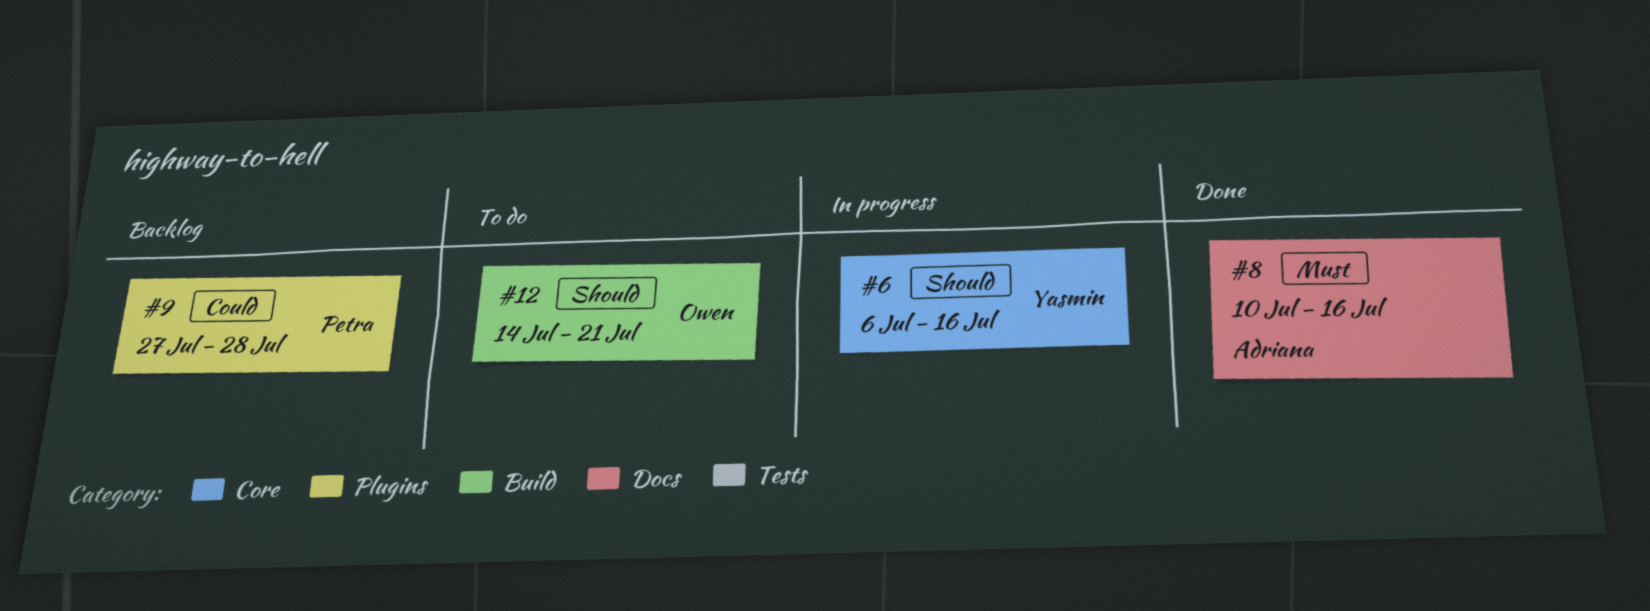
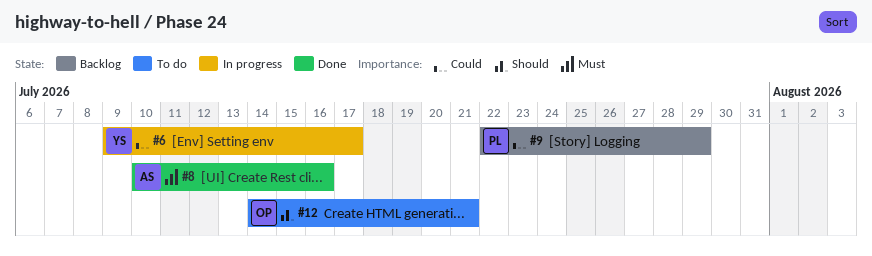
#6, priority: Should -> Could
#6, start: Jul 6 -> Jul 9
#6, due: Jul 16 -> Jul 17
#9, start: Jul 27 -> Jul 22
#9, due: Jul 28 -> Jul 29

